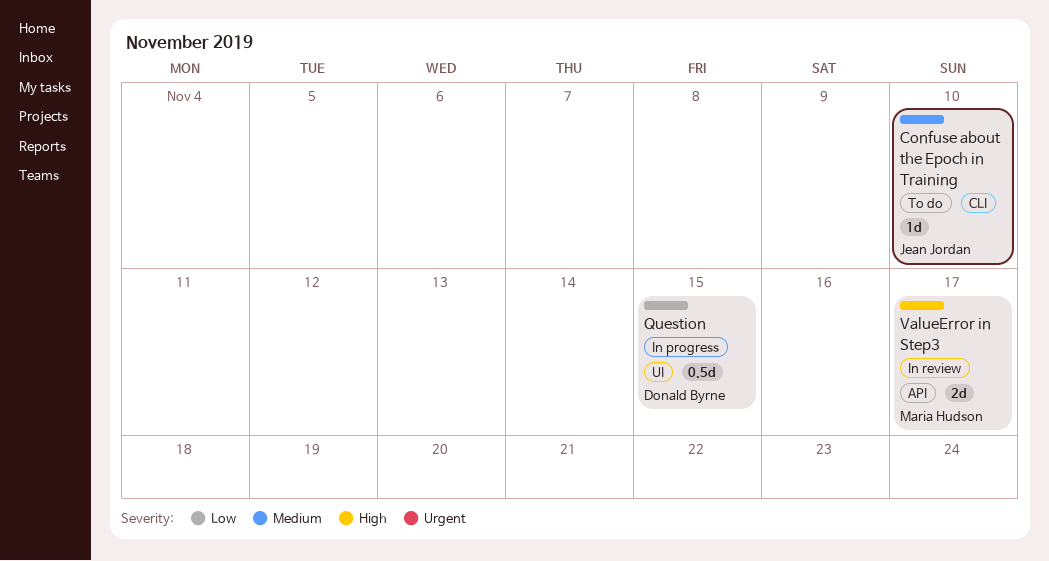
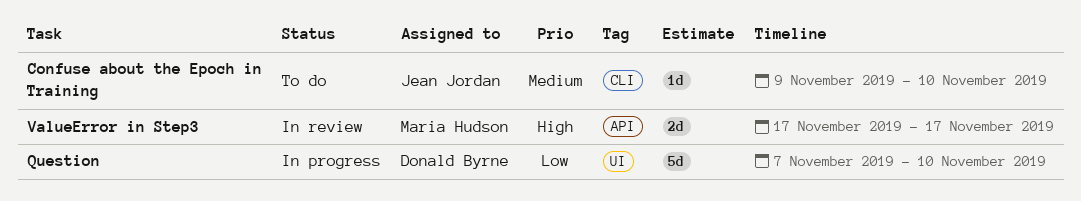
Question, estimate: 0.5d -> 5d
Question, due: Nov 15 -> Nov 10

